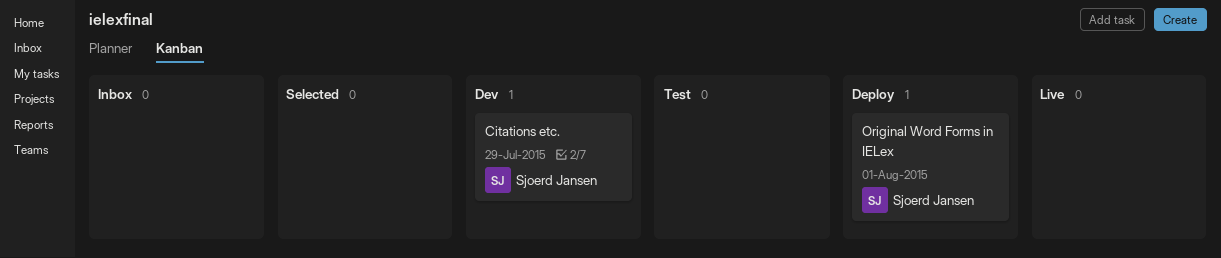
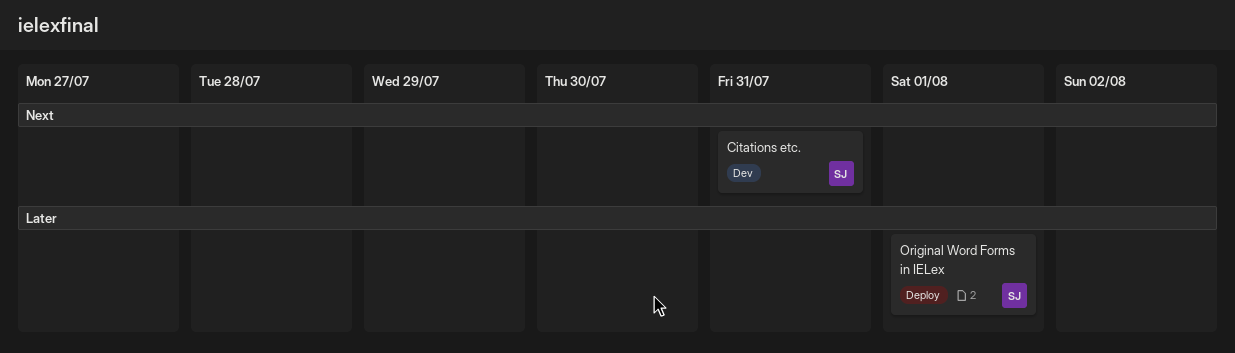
Citations etc., due: Jul 29 -> Jul 31

